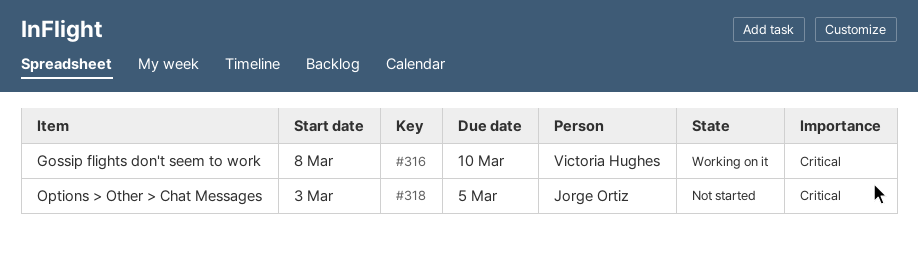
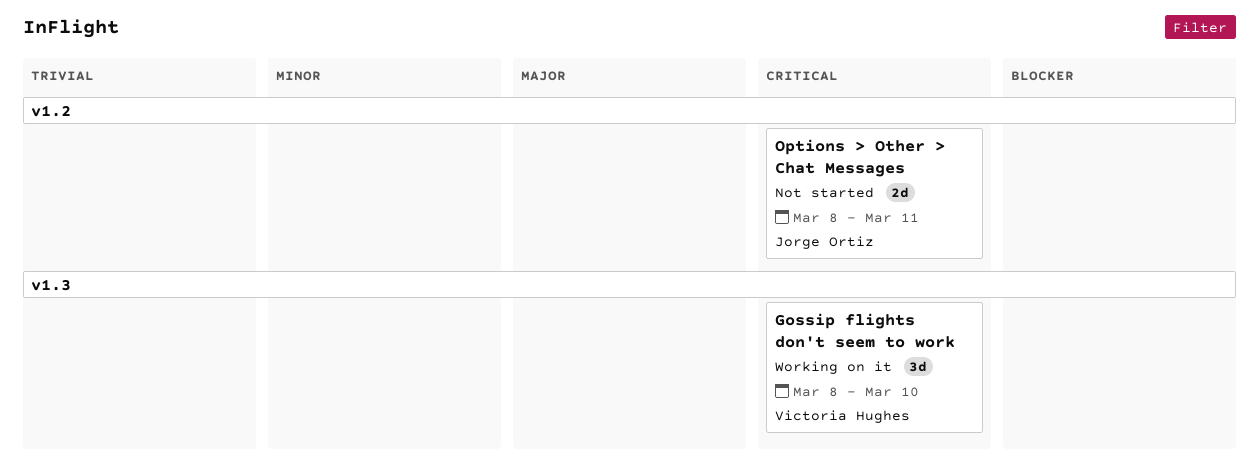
Options > Other > Chat Messages, start: Mar 3 -> Mar 8
Options > Other > Chat Messages, due: Mar 5 -> Mar 11

